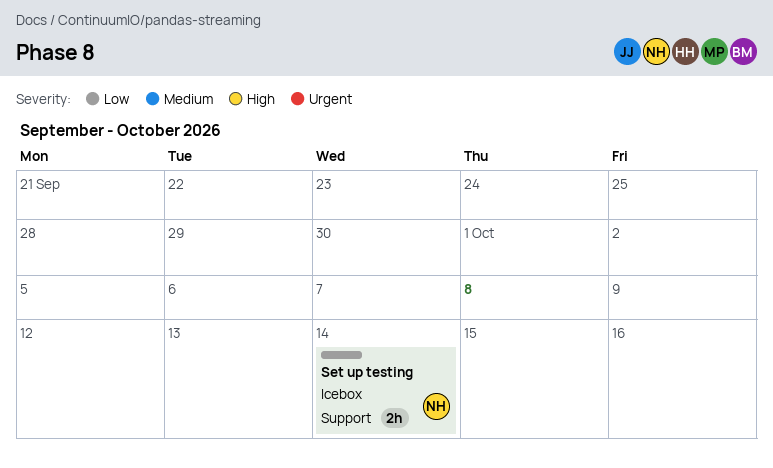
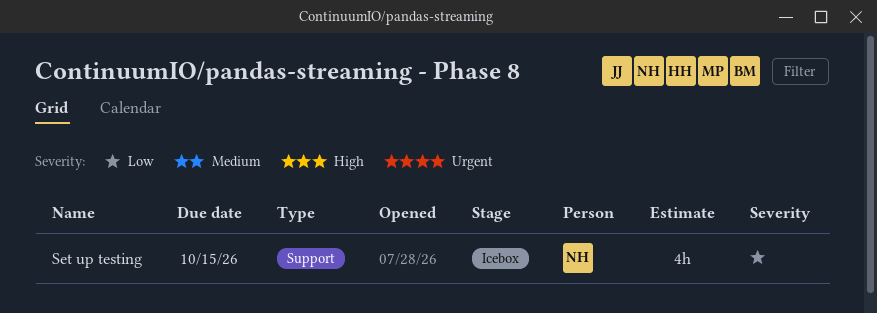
Set up testing, estimate: 2h -> 4h
Set up testing, due: Oct 14 -> Oct 15

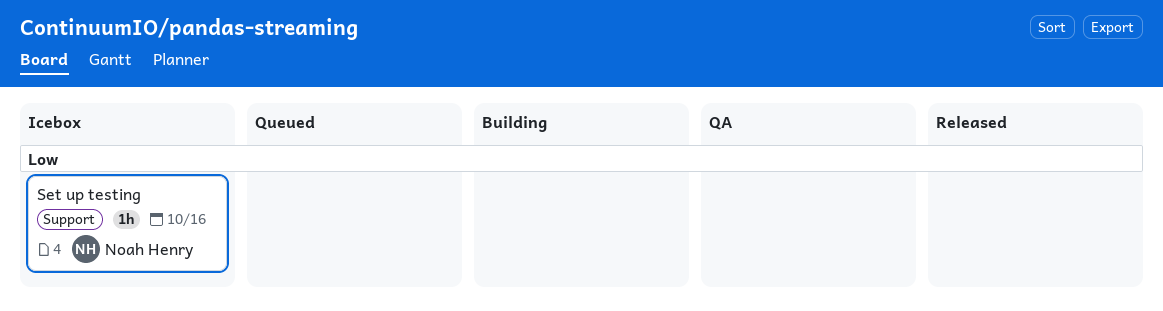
Set up testing, estimate: 4h -> 1h
Set up testing, due: Oct 15 -> Oct 16

